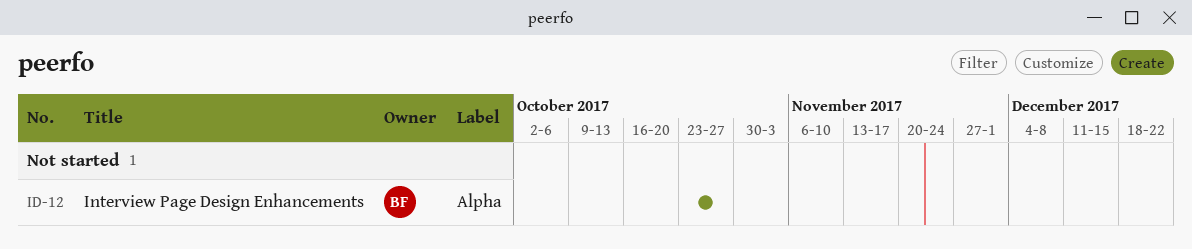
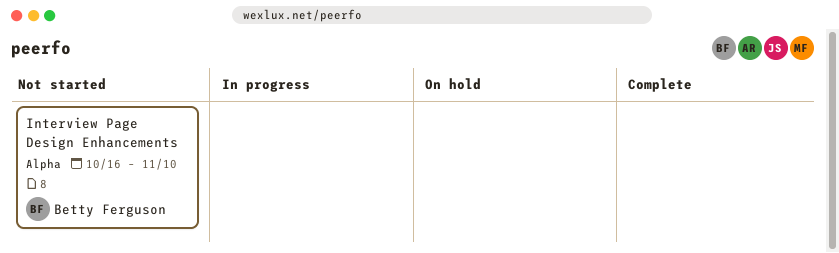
Interview Page Design Enhancements, start: Oct 23 -> Oct 16
Interview Page Design Enhancements, due: Oct 27 -> Nov 10

